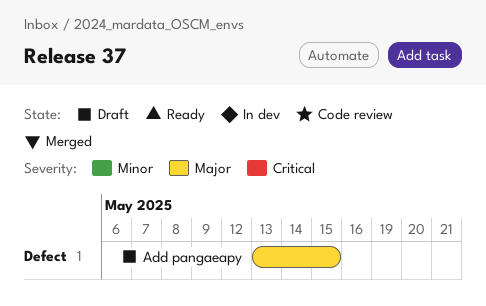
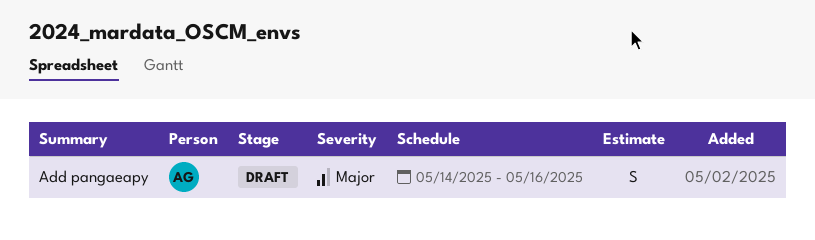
Add pangaeapy, start: May 13 -> May 14
Add pangaeapy, due: May 15 -> May 16

